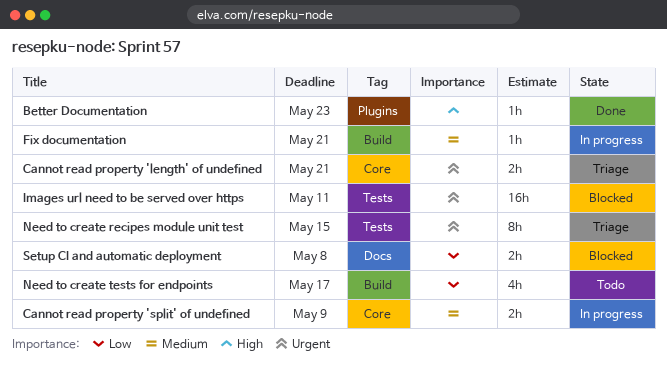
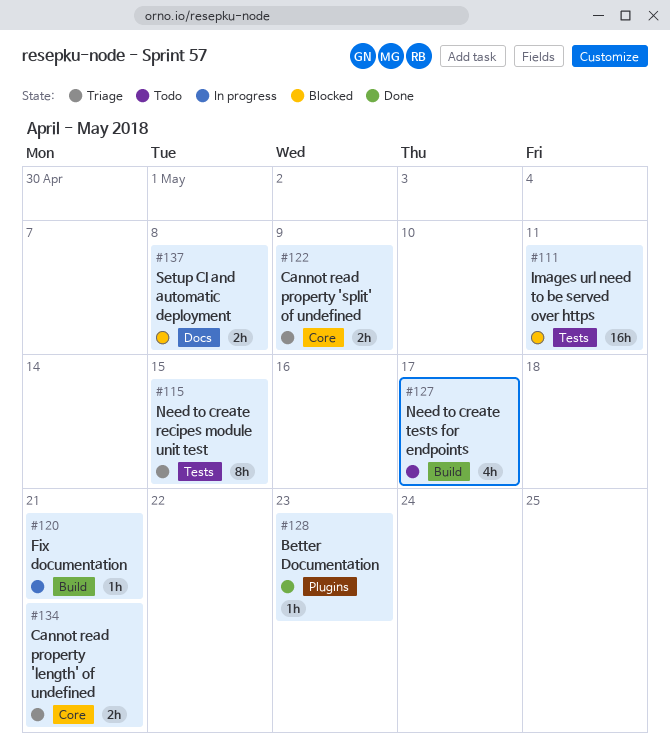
Cannot read property 'split' of undefined, status: In progress -> Triage

